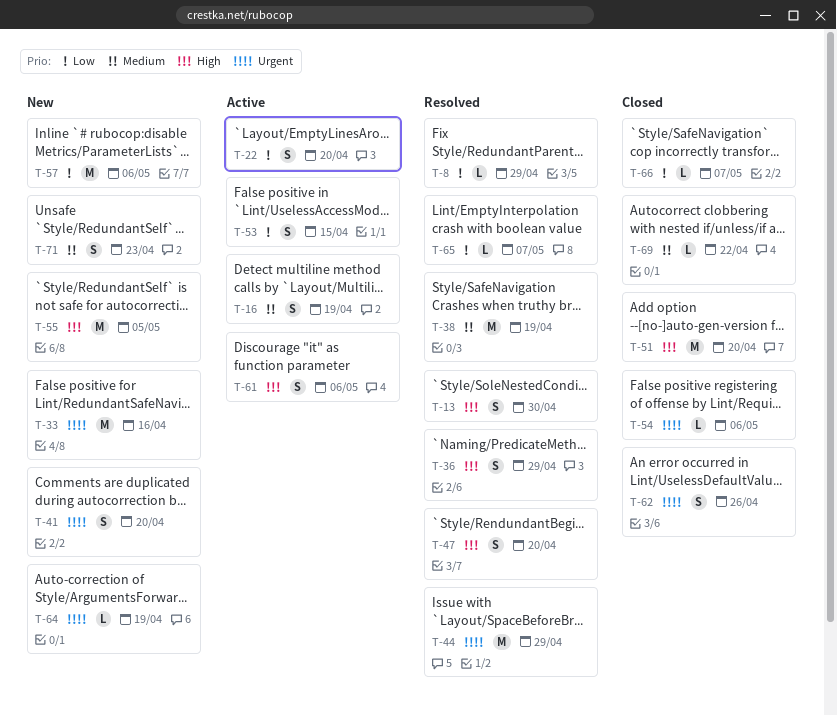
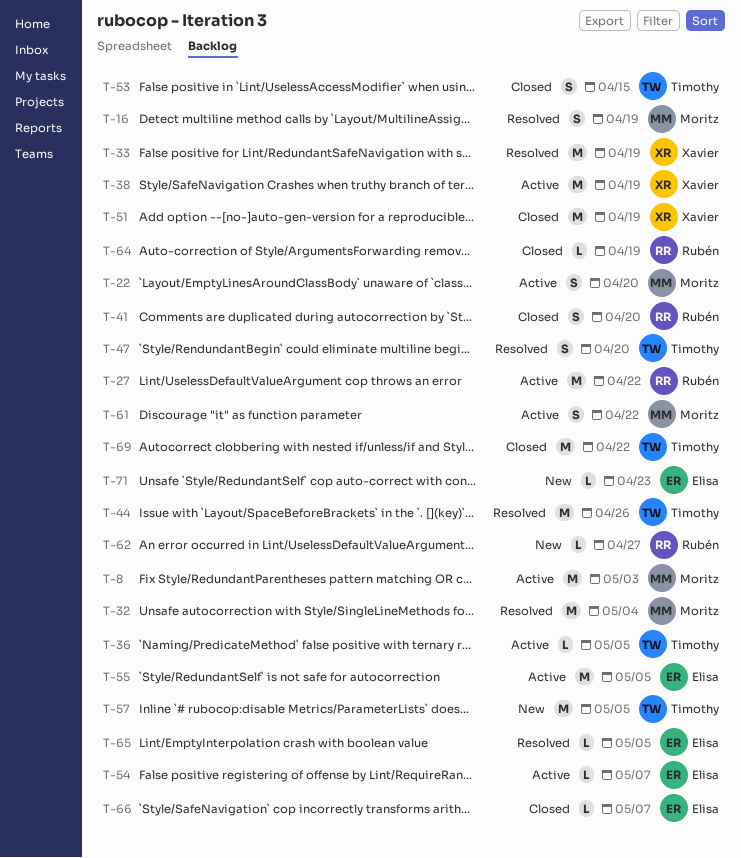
T-8, status: Resolved -> Active
T-8, estimate: L -> M
T-8, due: Apr 29 -> May 3
T-13: present -> none
T-16, status: Active -> Resolved
T-27: none -> present
T-32: none -> present
T-33, status: New -> Resolved
T-33, due: Apr 16 -> Apr 19
T-36, status: Resolved -> Active
T-36, estimate: S -> L
T-36, due: Apr 29 -> May 5
T-38, status: Resolved -> Active
T-41, status: New -> Closed
T-44, due: Apr 29 -> Apr 26
T-51, due: Apr 20 -> Apr 19
T-53, status: Active -> Closed
T-54, status: Closed -> Active
T-54, due: May 6 -> May 7
T-55, status: New -> Active
T-57, due: May 6 -> May 5
T-61, due: May 6 -> Apr 22
T-62, status: Closed -> New
T-62, estimate: S -> L
T-62, due: Apr 26 -> Apr 27
T-64, status: New -> Closed
T-65, due: May 7 -> May 5
T-69, estimate: L -> M
T-71, estimate: S -> L

